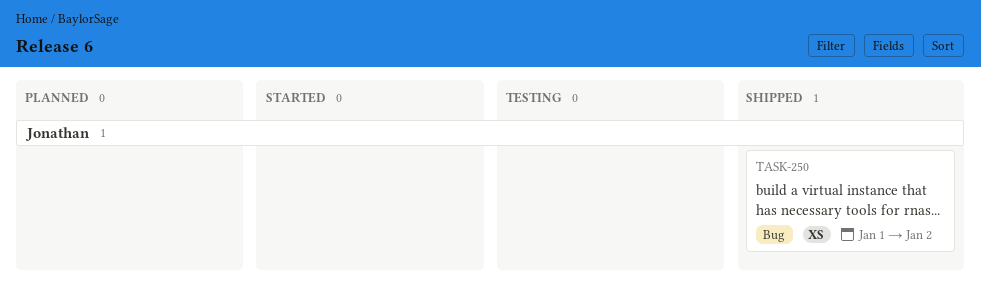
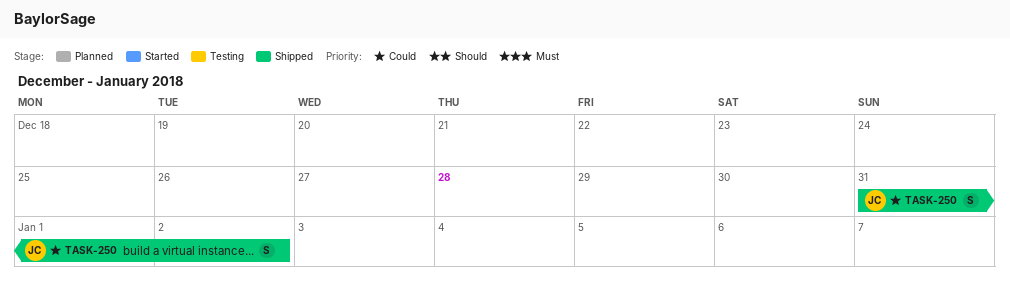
TASK-250, estimate: XS -> S
TASK-250, start: Jan 1 -> Dec 31

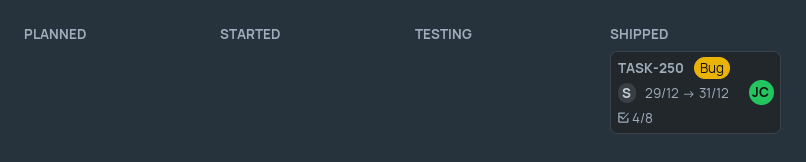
TASK-250, start: Dec 31 -> Dec 29
TASK-250, due: Jan 2 -> Dec 31

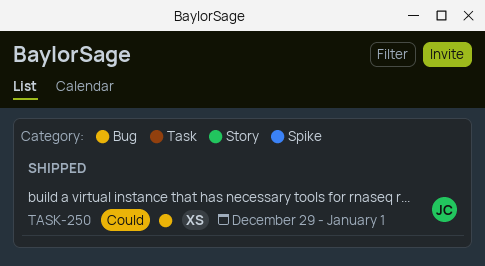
TASK-250, estimate: S -> XS
TASK-250, due: Dec 31 -> Jan 1

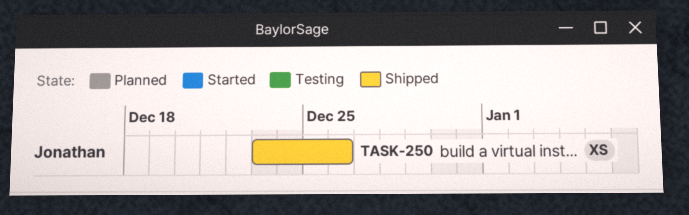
TASK-250, start: Dec 29 -> Dec 23
TASK-250, due: Jan 1 -> Dec 26

